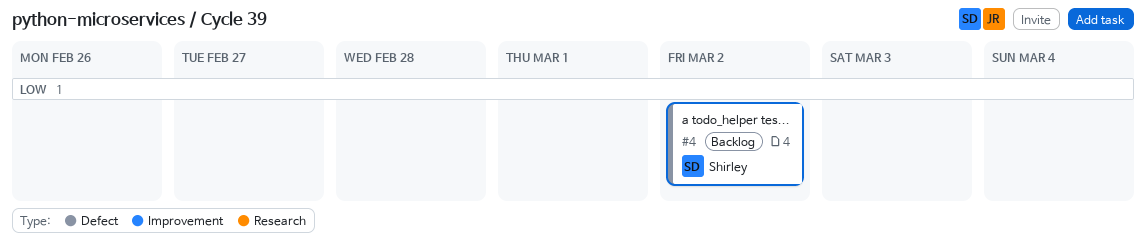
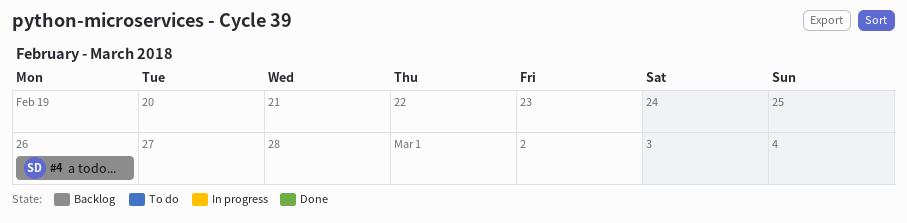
#4, due: Mar 2 -> Feb 26

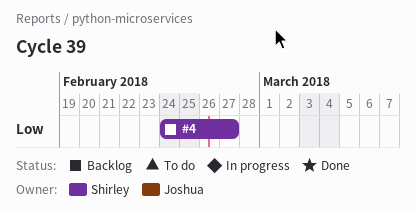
#4, start: Feb 26 -> Feb 24
#4, due: Feb 26 -> Feb 27

